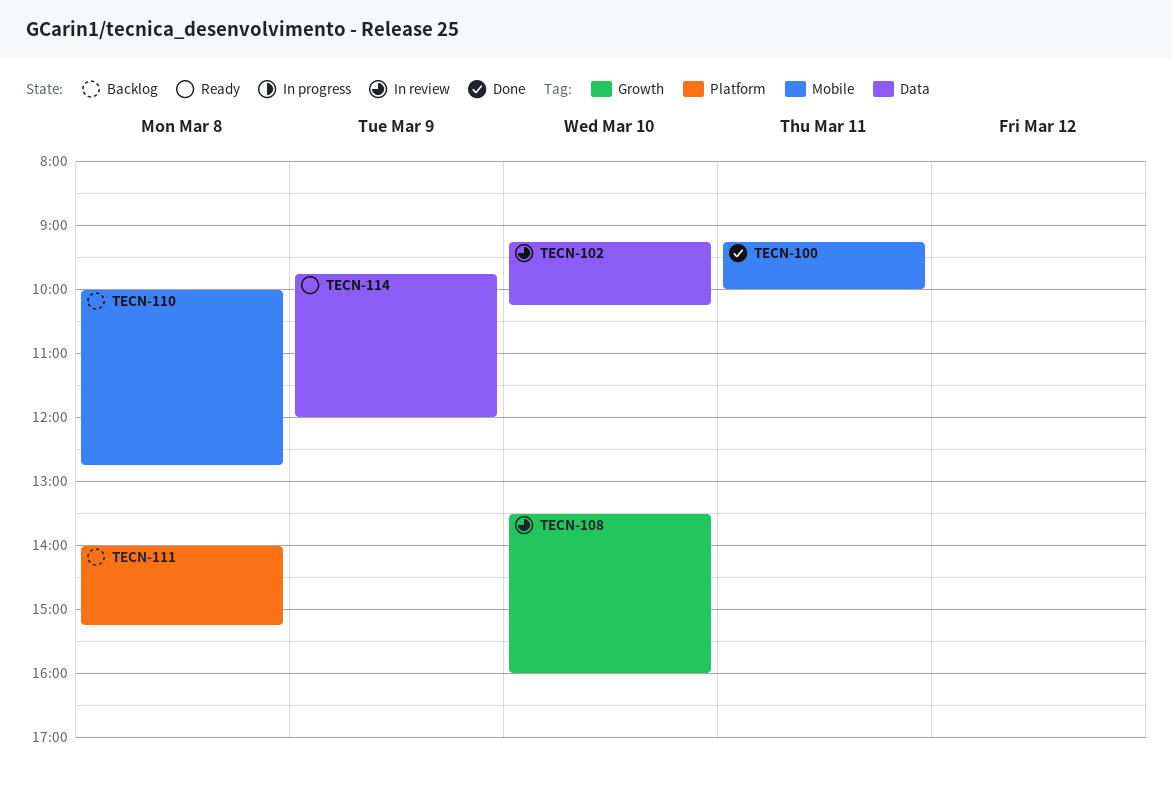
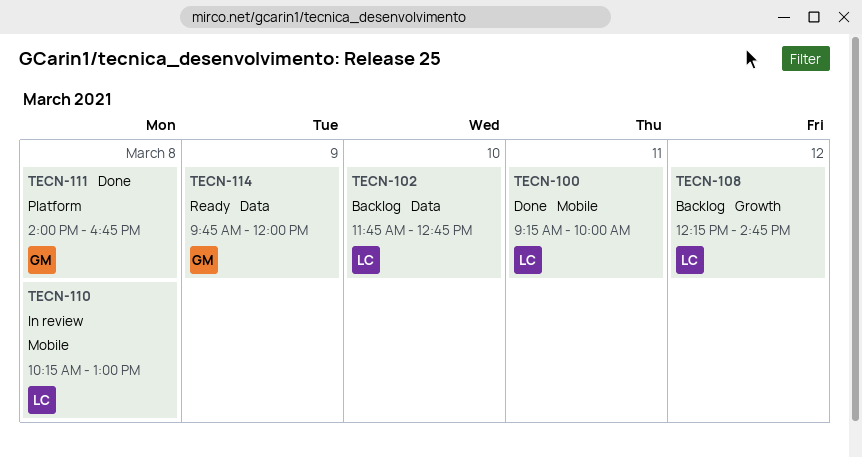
TECN-102, status: In review -> Backlog
TECN-102, begins: 09:15 -> 11:45
TECN-102, ends: 10:15 -> 12:45
TECN-108, status: In review -> Backlog
TECN-108, day: Mar 10 -> Mar 12
TECN-108, begins: 13:30 -> 12:15
TECN-108, ends: 16:00 -> 14:45
TECN-110, status: Backlog -> In review
TECN-110, begins: 10:00 -> 10:15
TECN-110, ends: 12:45 -> 13:00
TECN-111, status: Backlog -> Done
TECN-111, ends: 15:15 -> 16:45

